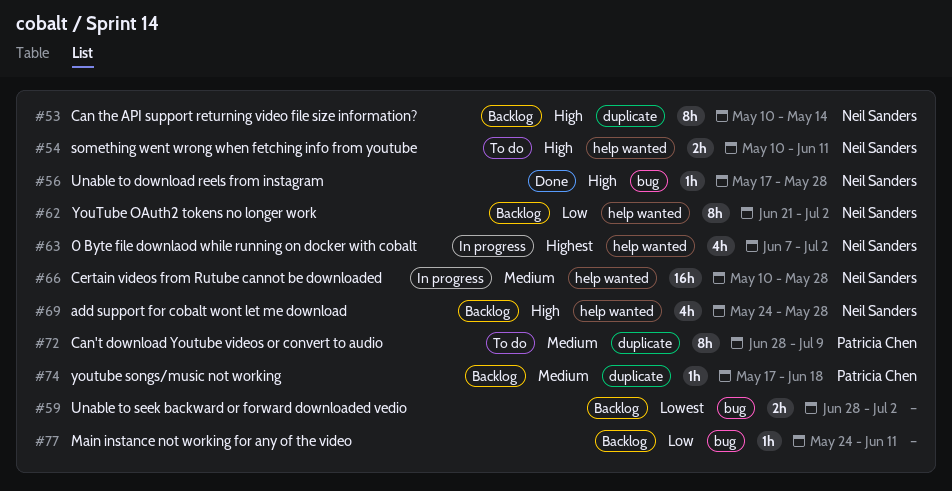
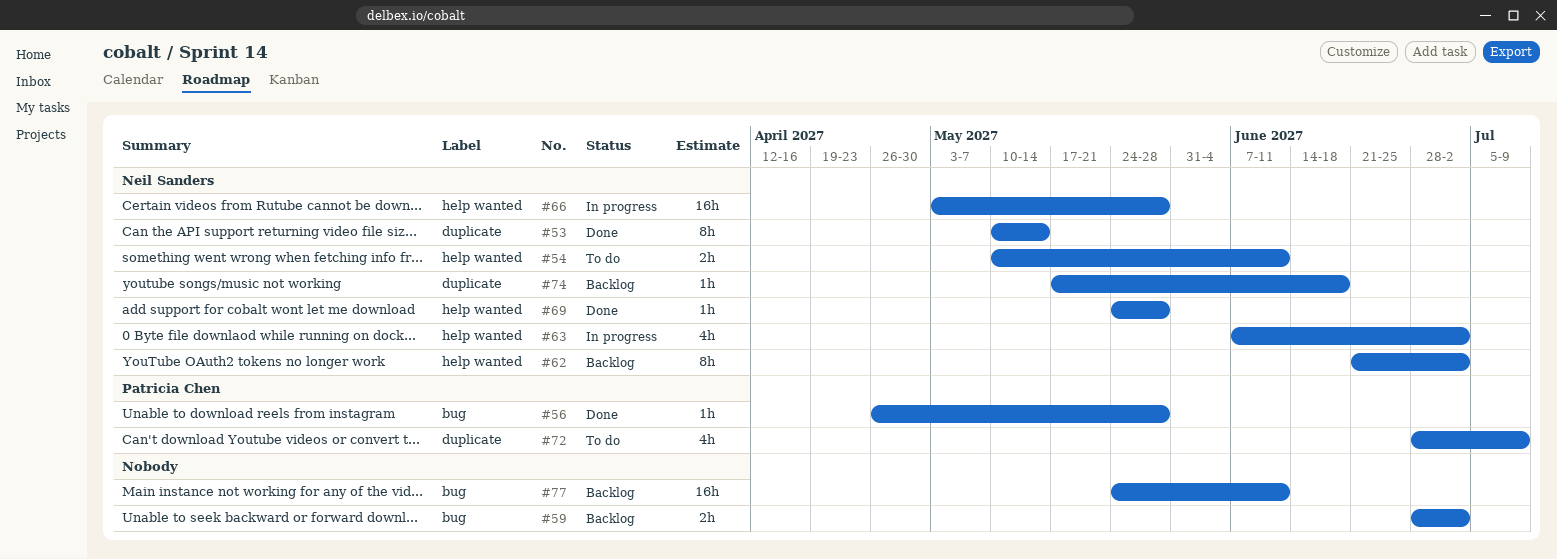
#53, status: Backlog -> Done
#56, owner: Neil Sanders -> Patricia Chen
#56, start: May 17 -> Apr 26
#66, start: May 10 -> May 3
#69, status: Backlog -> Done
#69, estimate: 4h -> 1h
#72, estimate: 8h -> 4h
#74, owner: Patricia Chen -> Neil Sanders
#77, estimate: 1h -> 16h

